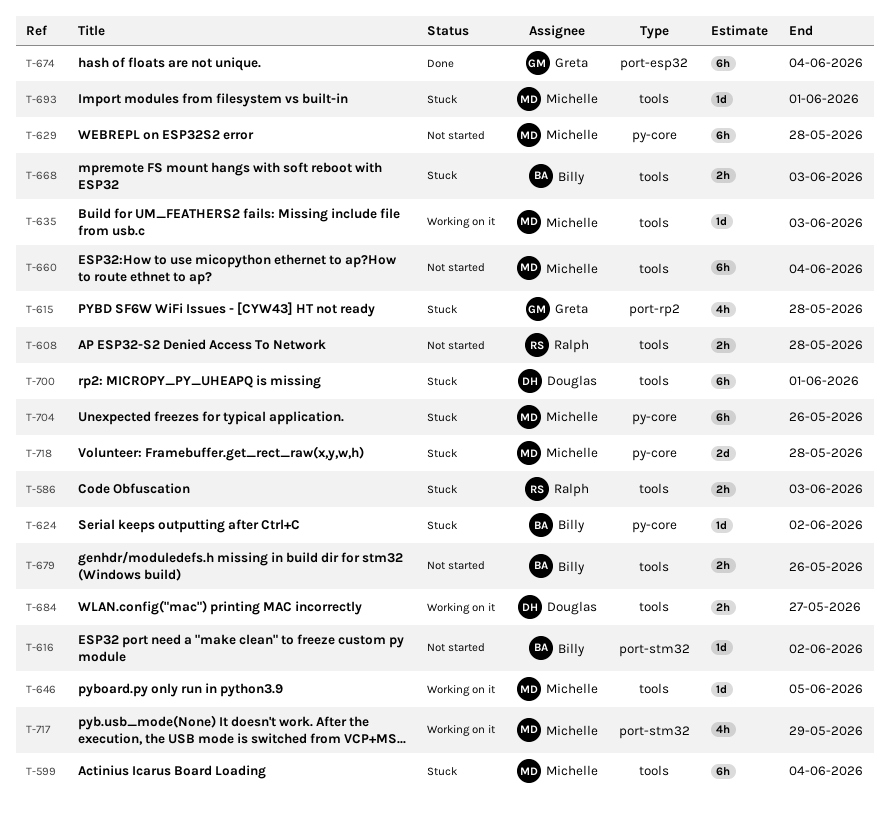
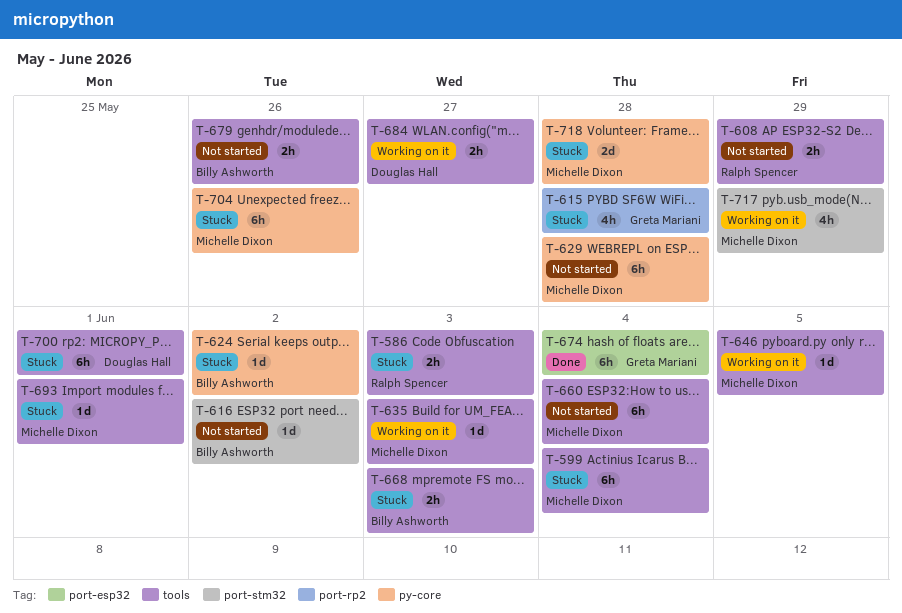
T-608, due: May 28 -> May 29

